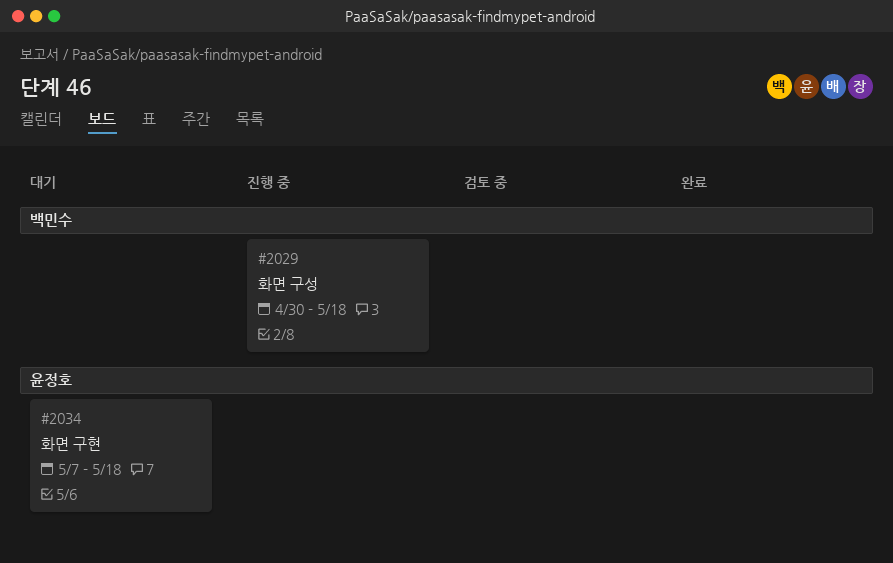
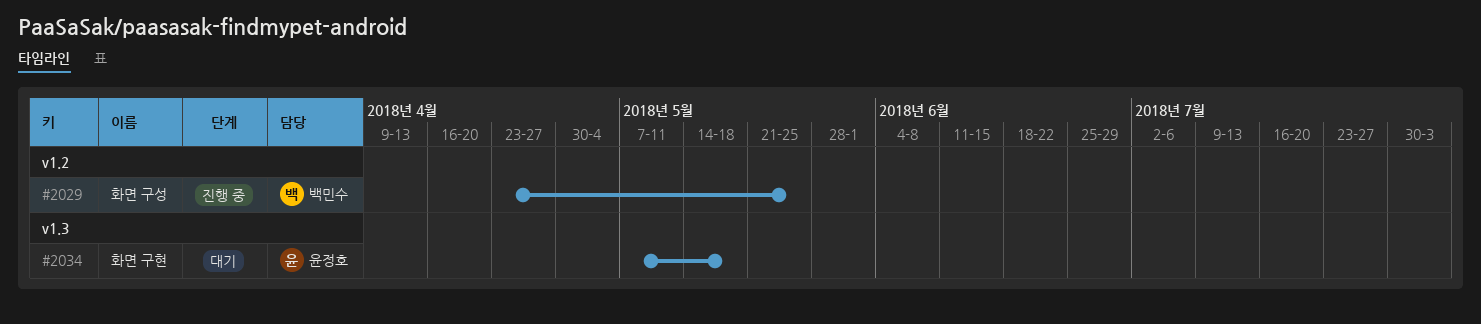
#2029, start: Apr 30 -> Apr 23
#2029, due: May 18 -> May 25

